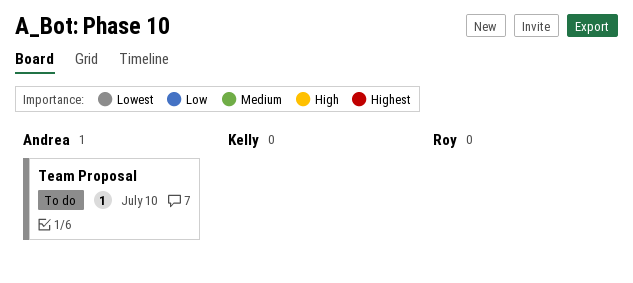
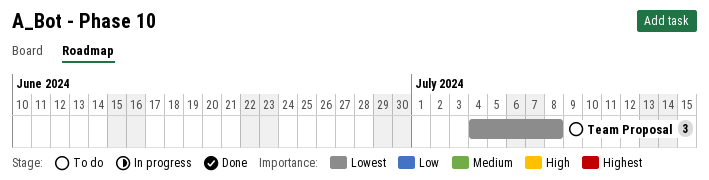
Team Proposal, estimate: 1 -> 3
Team Proposal, due: Jul 10 -> Jul 8

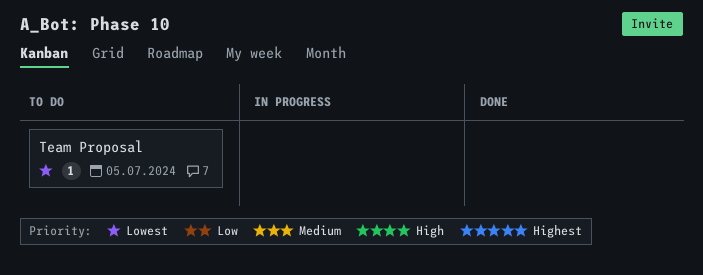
Team Proposal, estimate: 3 -> 1
Team Proposal, due: Jul 8 -> Jul 5

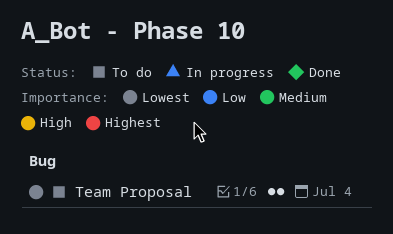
Team Proposal, estimate: 1 -> 2
Team Proposal, due: Jul 5 -> Jul 4

